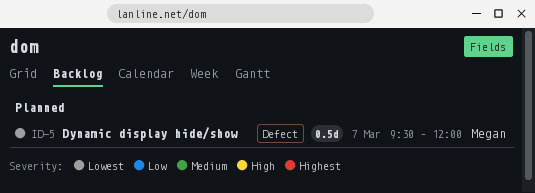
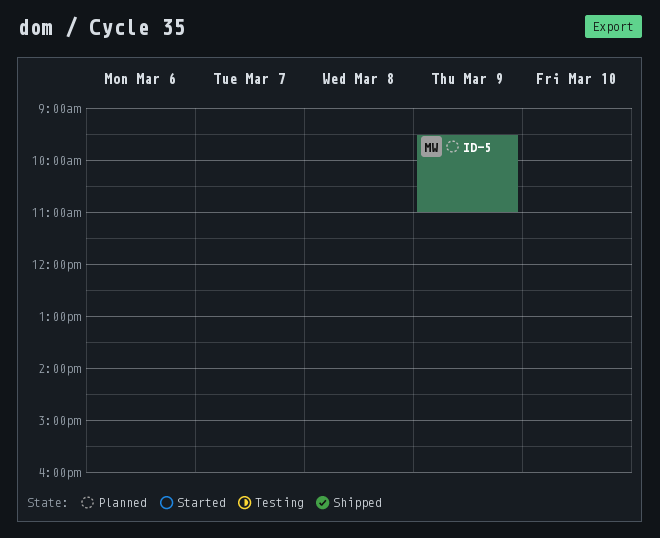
ID-5, day: Mar 7 -> Mar 9
ID-5, ends: 12:00 -> 11:00

